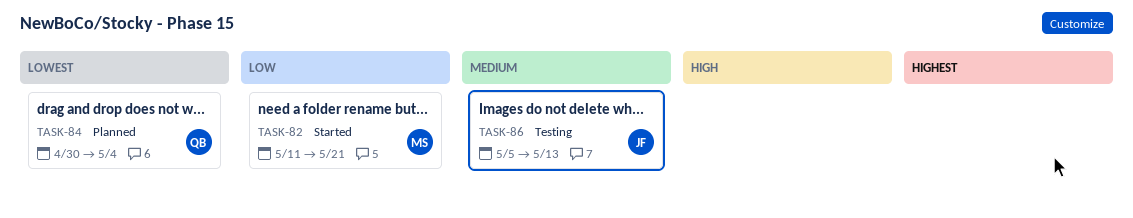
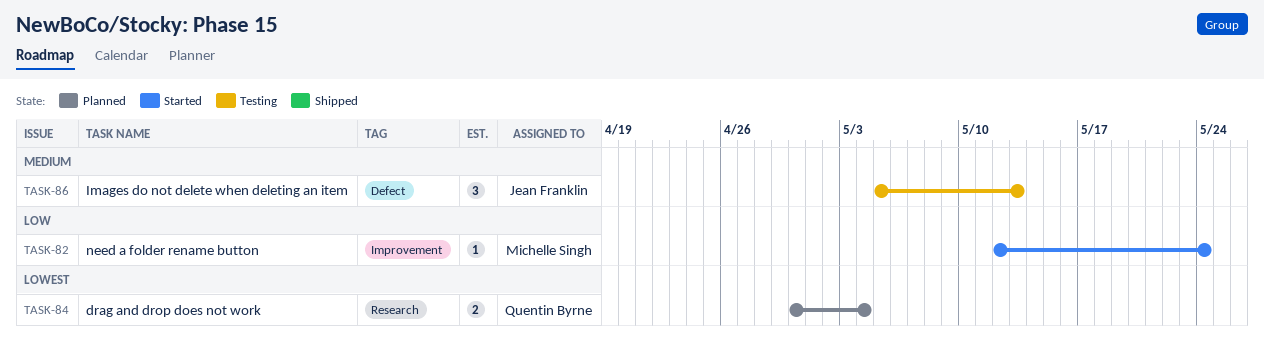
TASK-82, start: May 11 -> May 12
TASK-82, due: May 21 -> May 24

